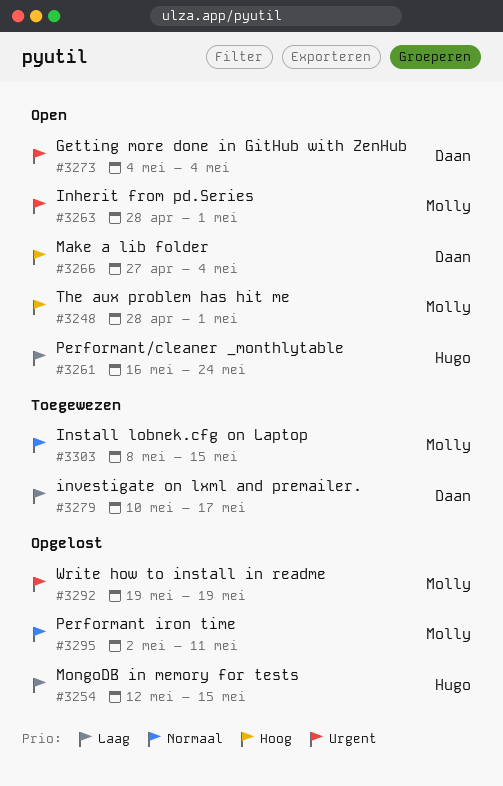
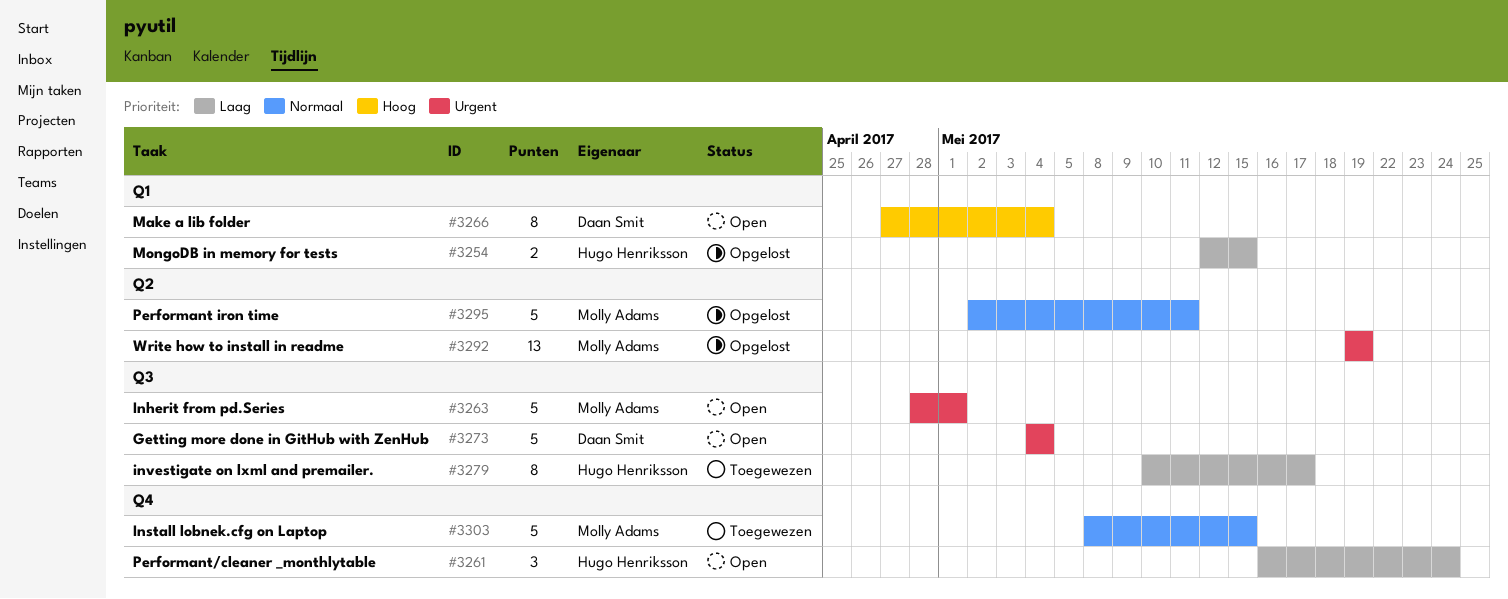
#3248: present -> none
#3279, owner: Daan Smit -> Hugo Henriksson

